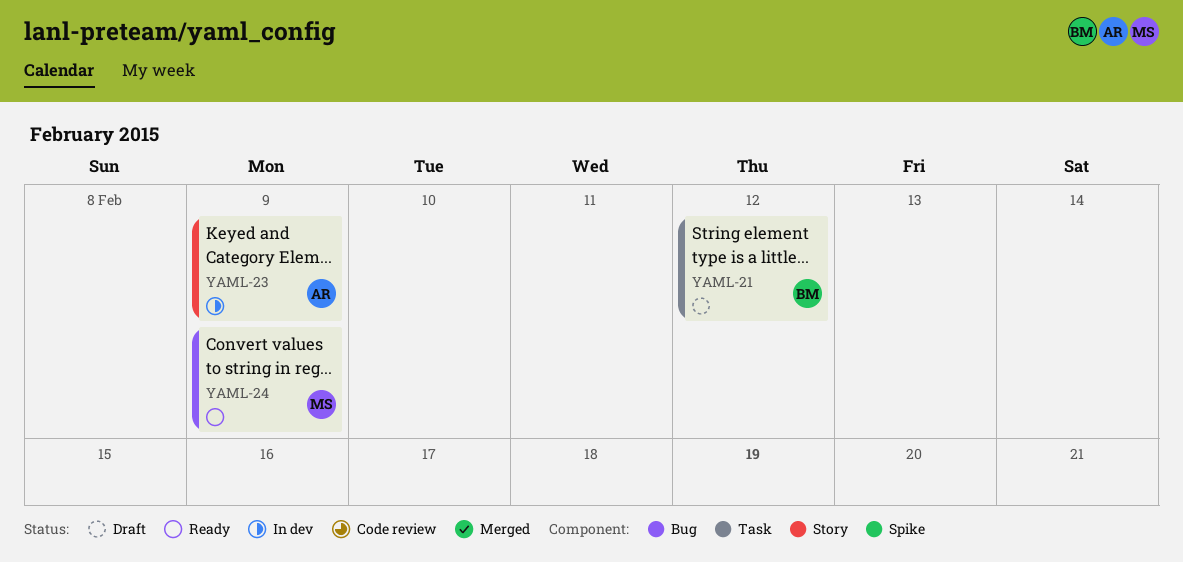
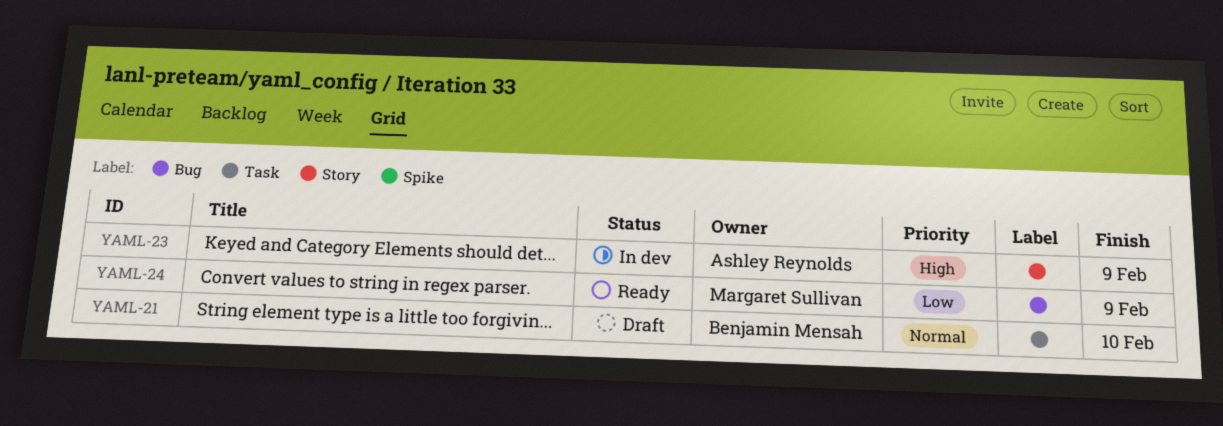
YAML-21, due: Feb 12 -> Feb 10

